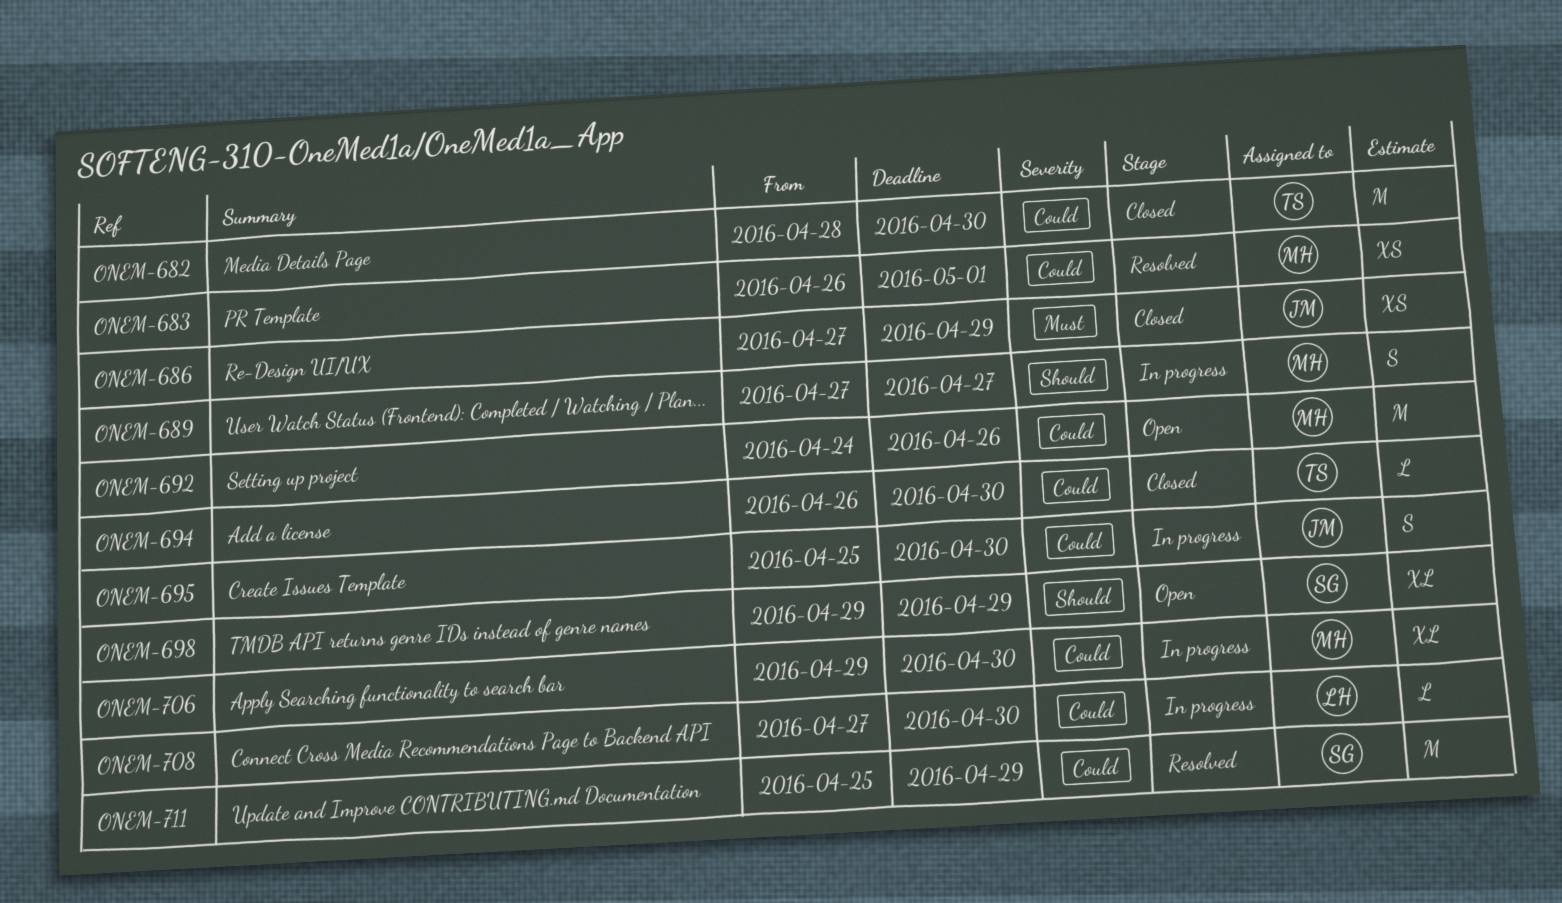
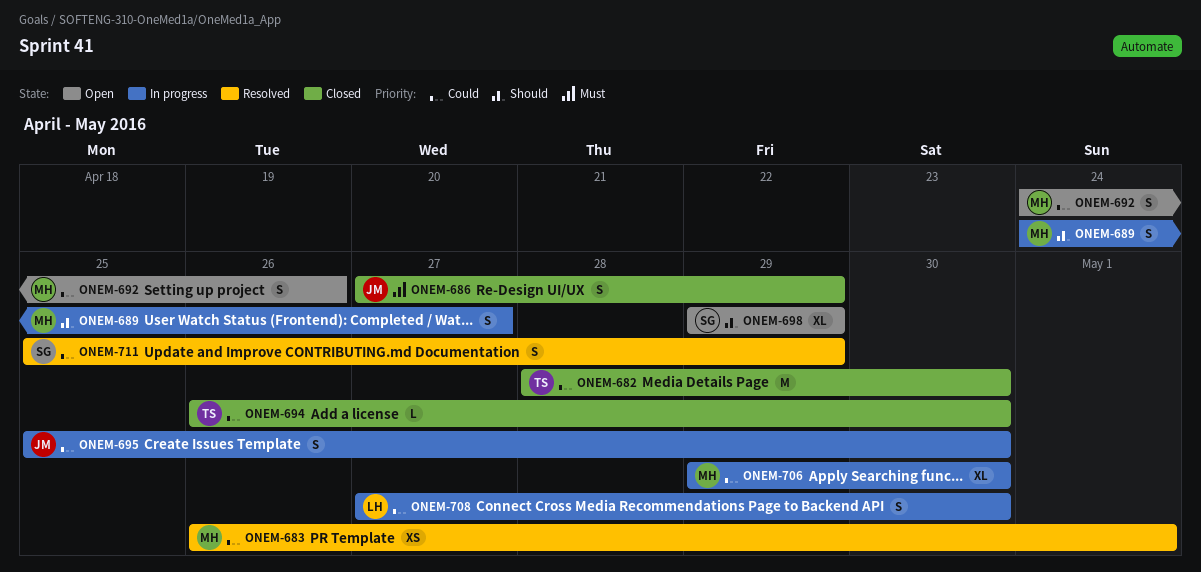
ONEM-686, estimate: XS -> S
ONEM-689, start: Apr 27 -> Apr 24
ONEM-692, estimate: M -> S
ONEM-708, estimate: L -> S
ONEM-711, estimate: M -> S

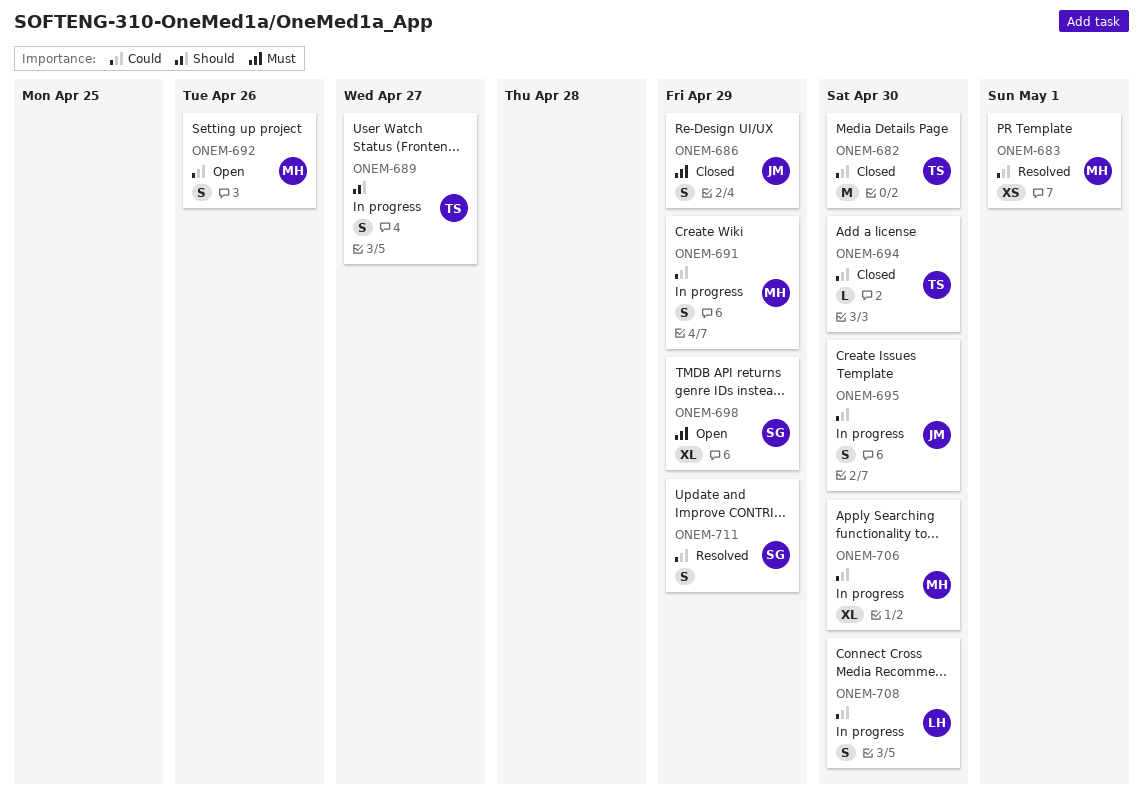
ONEM-689, owner: MH -> TS
ONEM-691: none -> present
ONEM-698, priority: Should -> Must

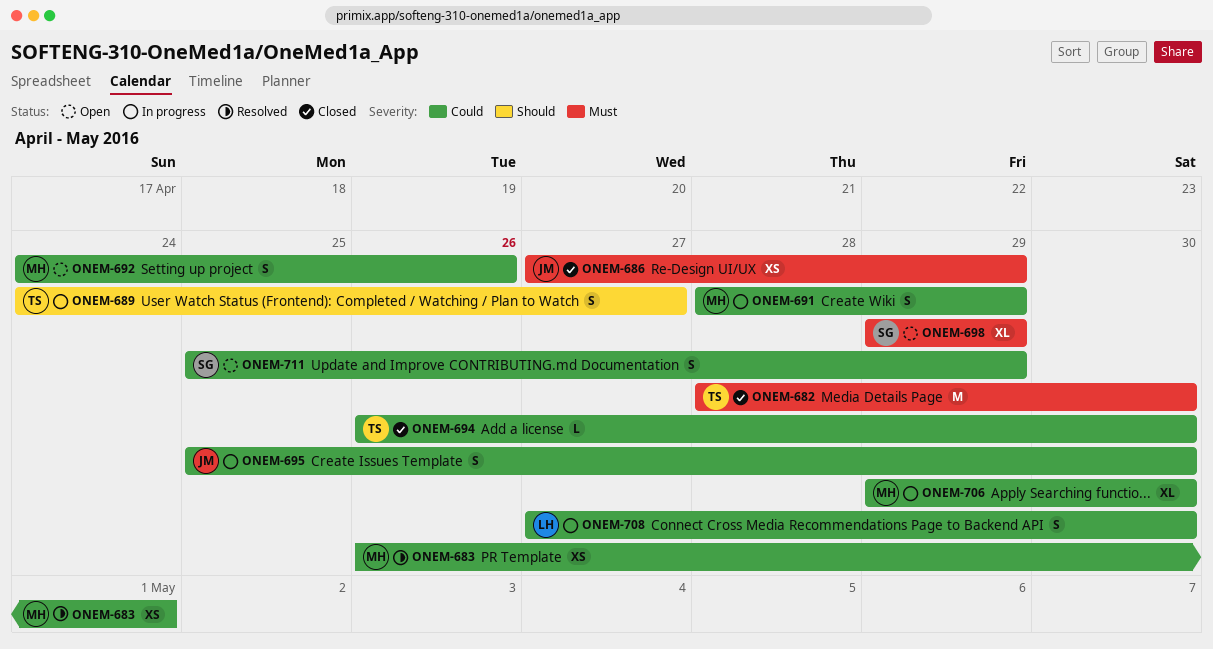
ONEM-682, priority: Could -> Must
ONEM-686, estimate: S -> XS
ONEM-711, status: Resolved -> Open

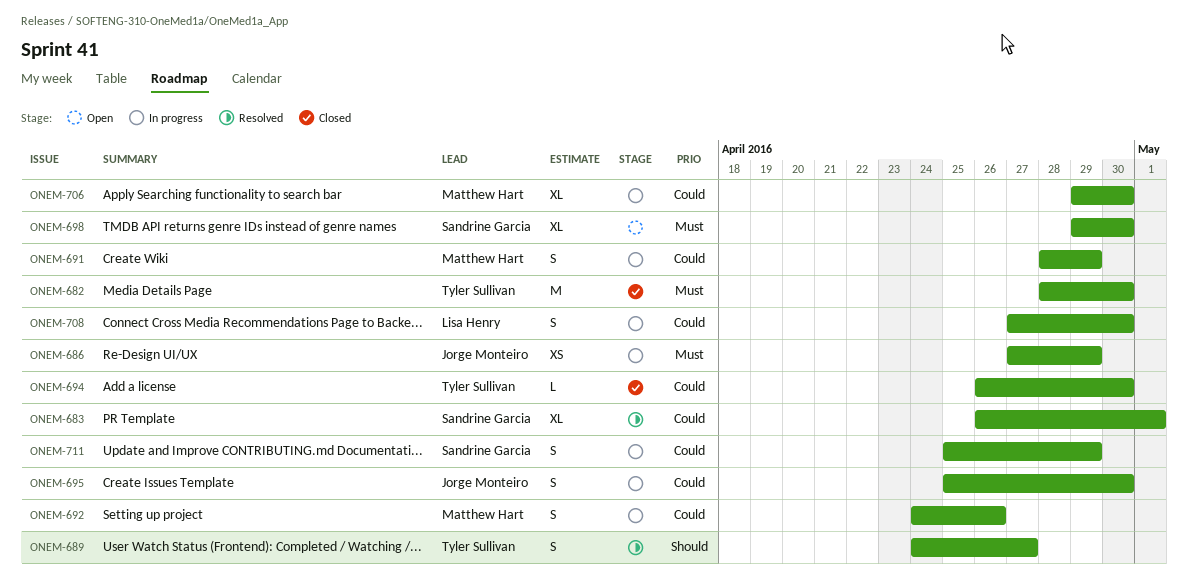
ONEM-683, owner: Matthew Hart -> Sandrine Garcia
ONEM-683, estimate: XS -> XL
ONEM-686, status: Closed -> In progress
ONEM-689, status: In progress -> Resolved
ONEM-692, status: Open -> In progress
ONEM-698, due: Apr 29 -> Apr 30
ONEM-711, status: Open -> In progress

